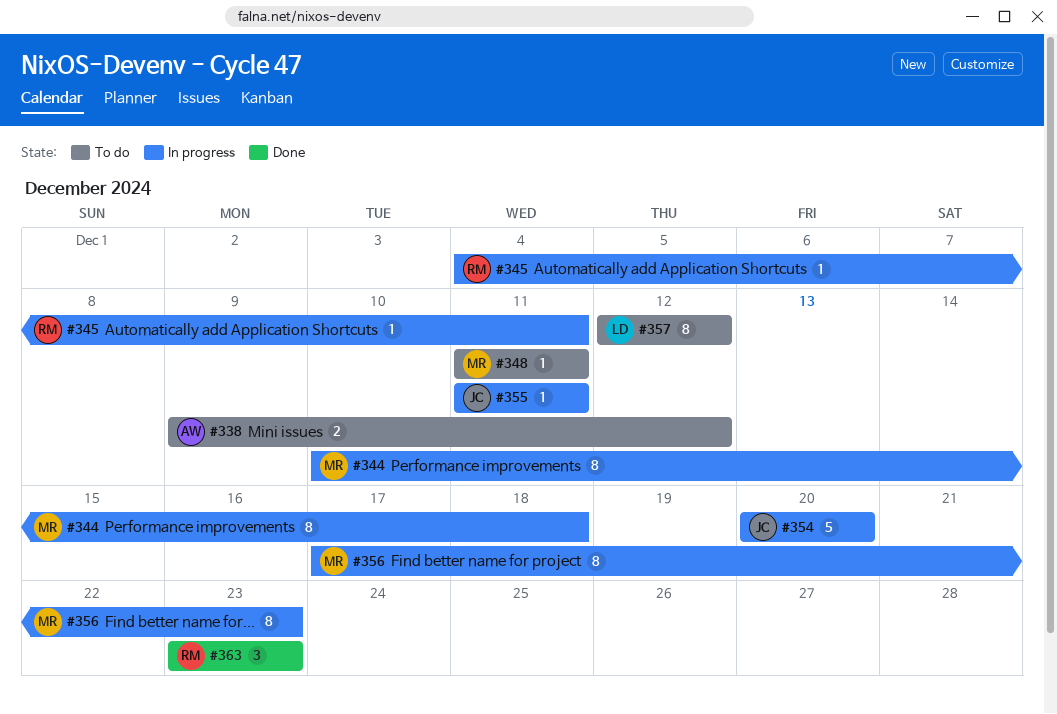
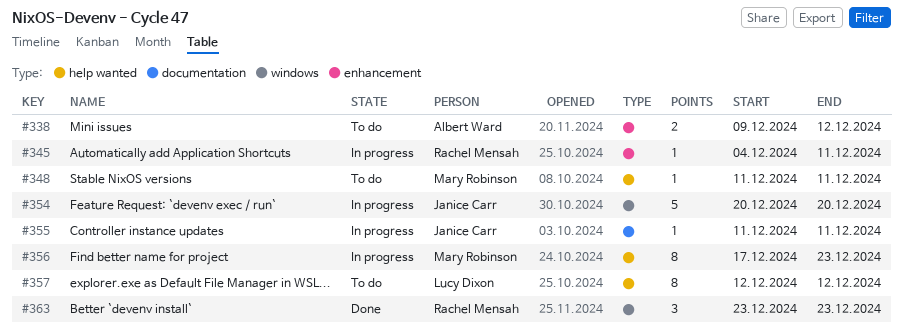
#344: present -> none

